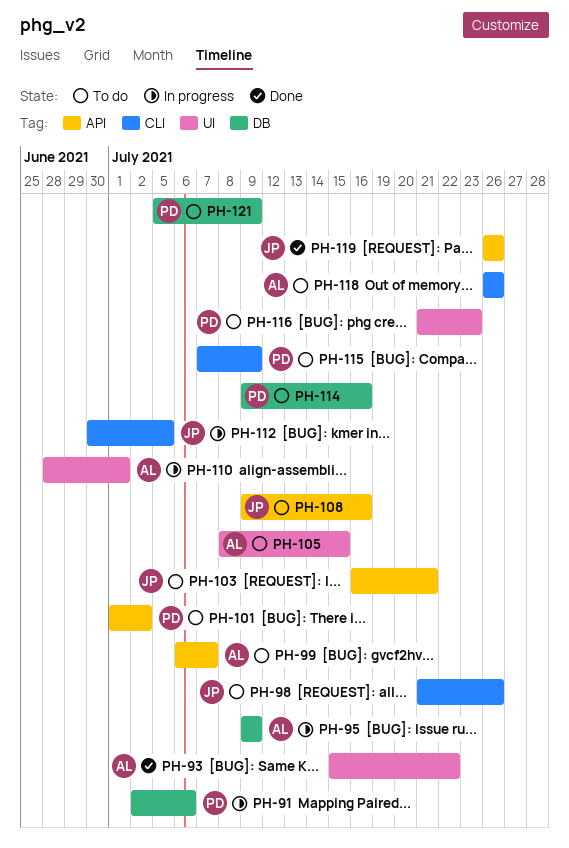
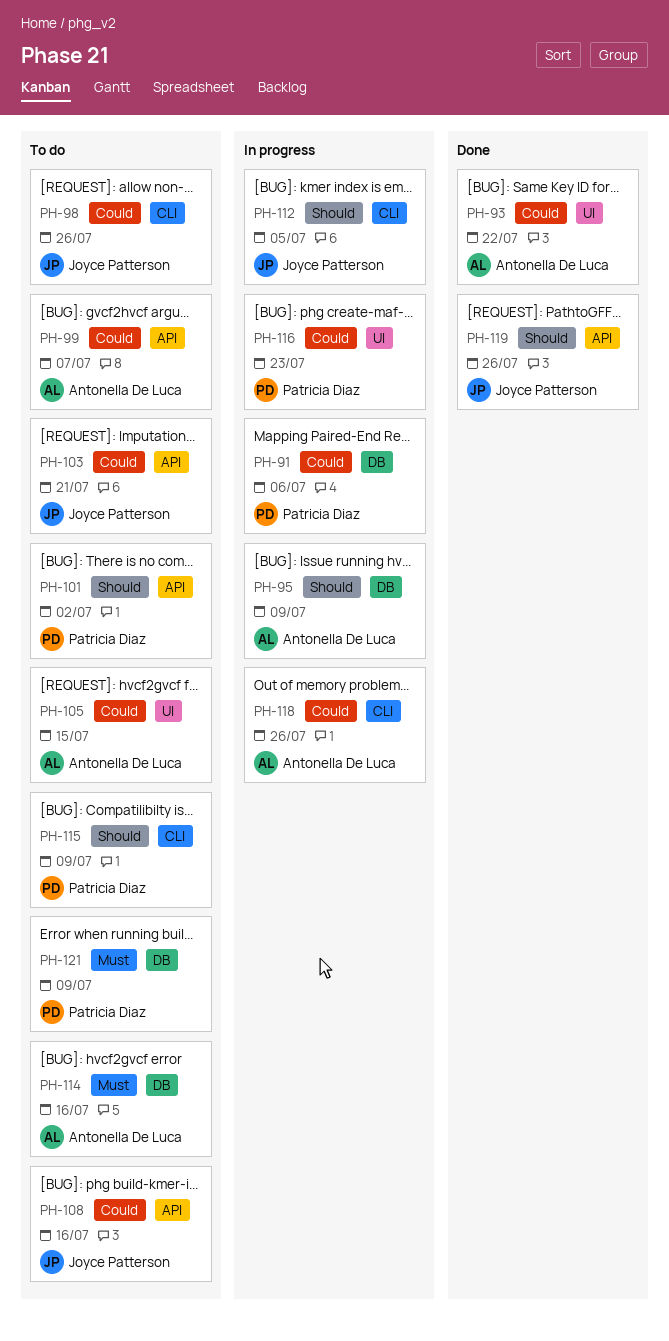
PH-110: present -> none
PH-114, owner: Patricia Diaz -> Antonella De Luca
PH-116, status: To do -> In progress
PH-118, status: To do -> In progress

